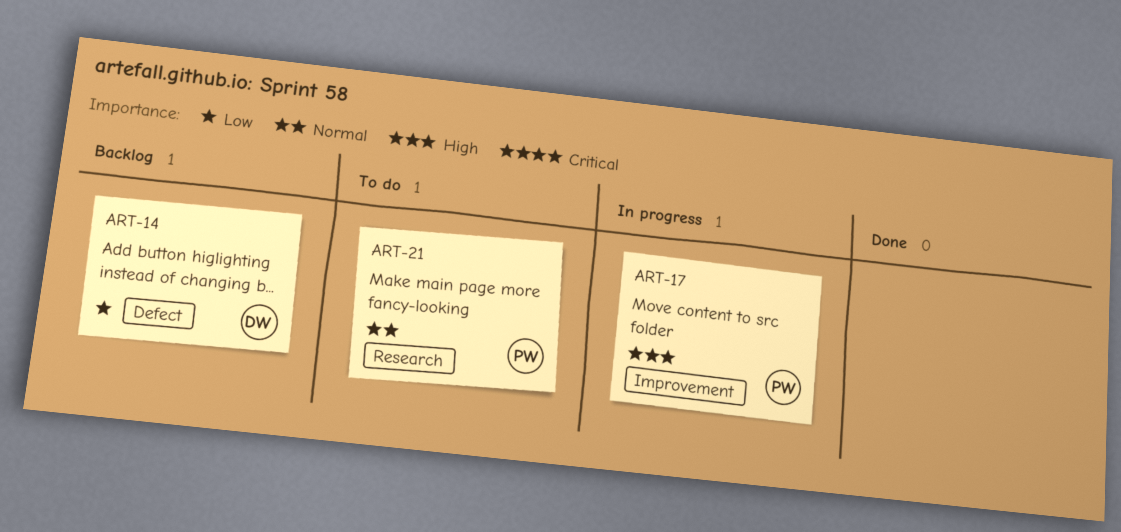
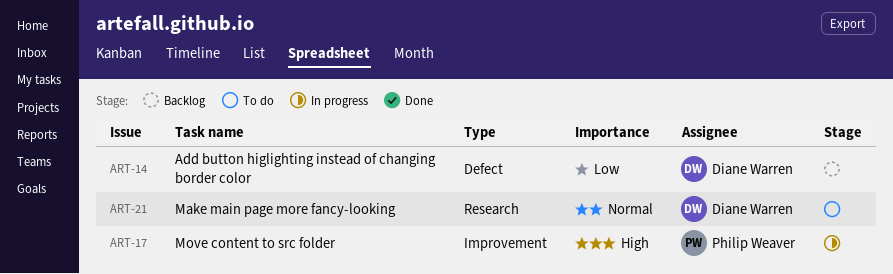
ART-21, owner: Philip Weaver -> Diane Warren

